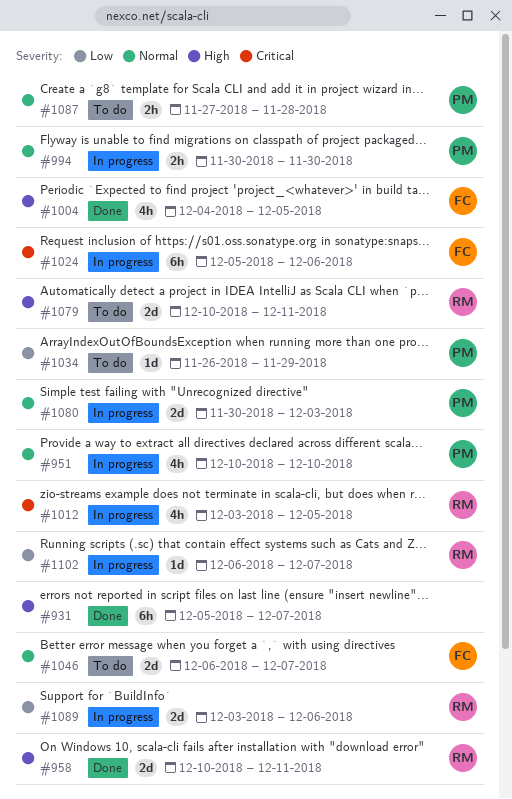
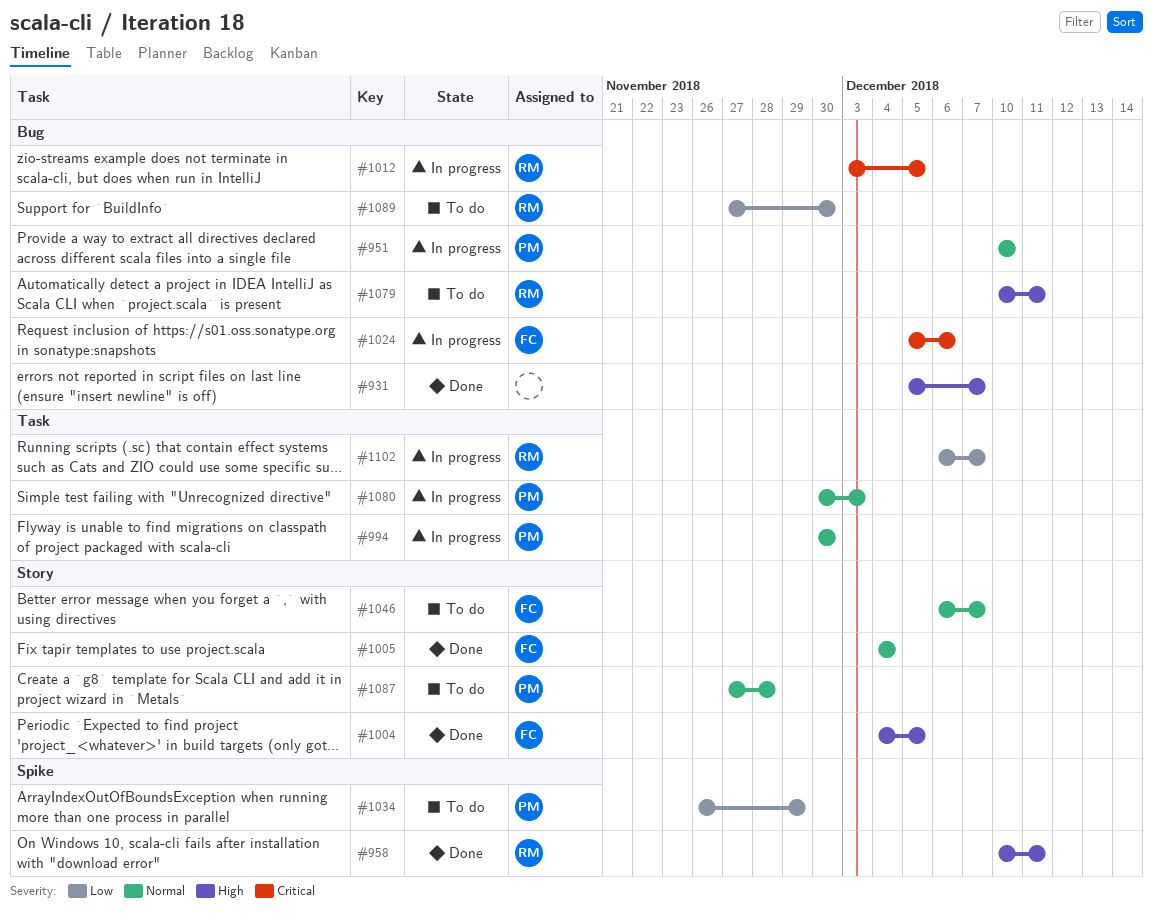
#1005: none -> present
#1089, status: In progress -> To do
#1089, start: Dec 3 -> Nov 27
#1089, due: Dec 6 -> Nov 30

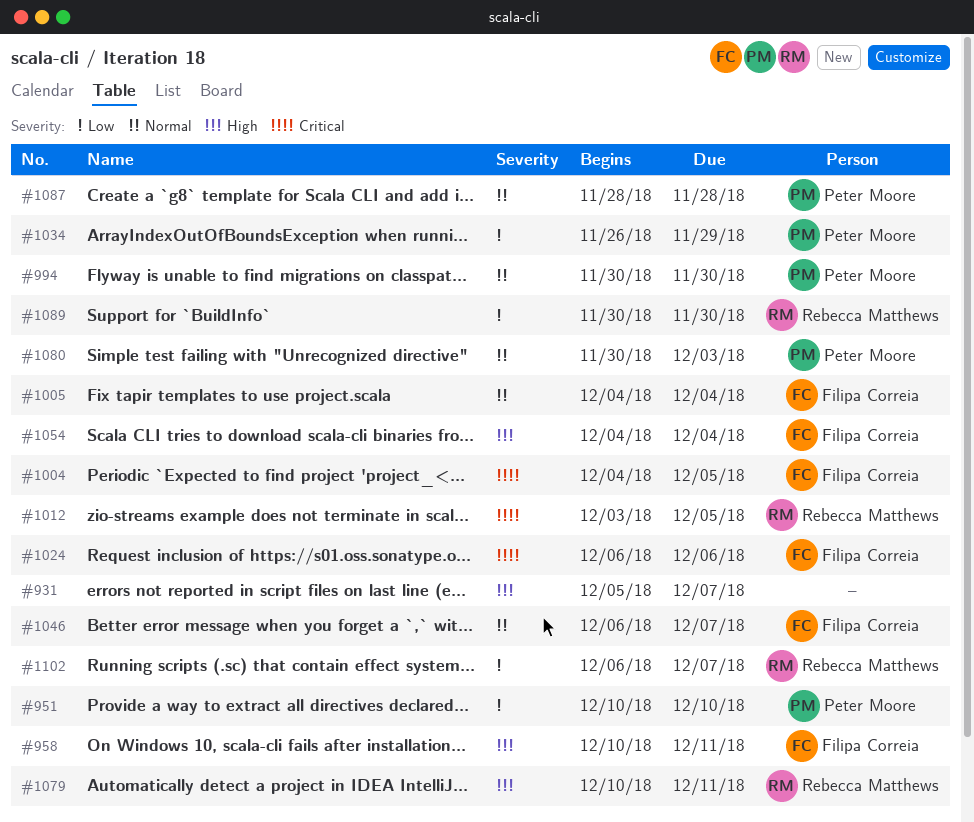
#951, priority: Normal -> Low
#958, owner: Rebecca Matthews -> Filipa Correia
#1004, priority: High -> Critical
#1024, start: Dec 5 -> Dec 6
#1054: none -> present
#1087, start: Nov 27 -> Nov 28
#1089, start: Nov 27 -> Nov 30

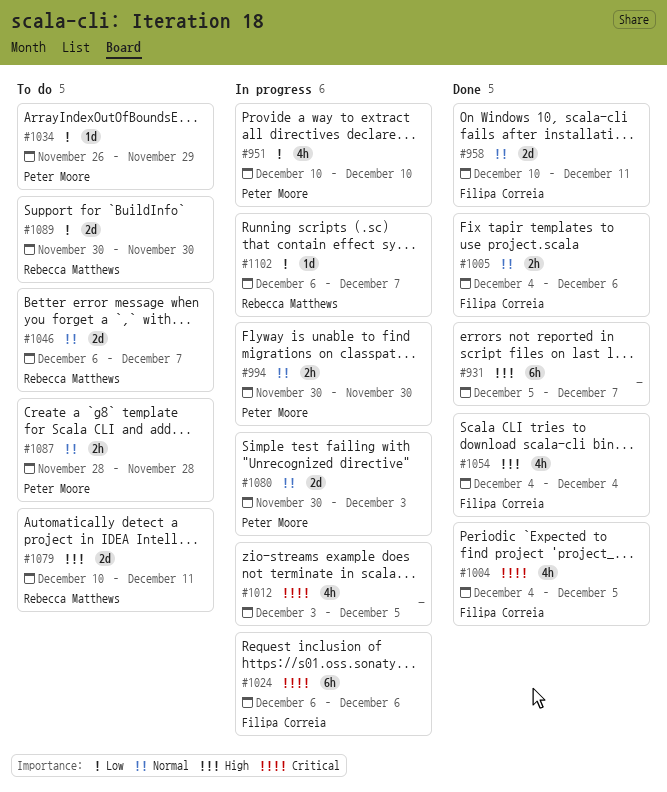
#958, priority: High -> Normal
#1005, due: Dec 4 -> Dec 6
#1012, owner: Rebecca Matthews -> none
#1046, owner: Filipa Correia -> Rebecca Matthews

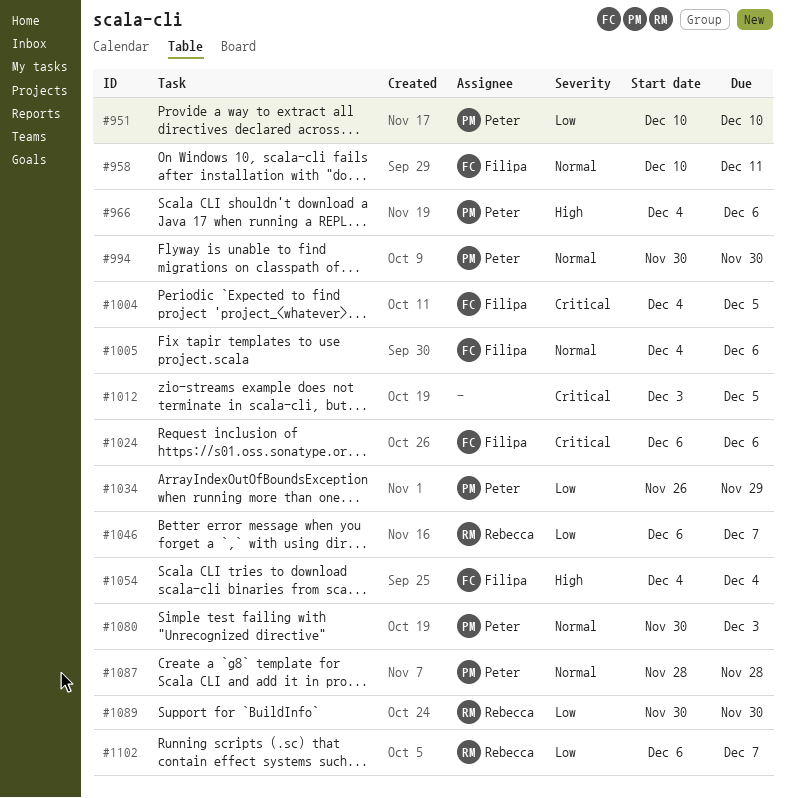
#931: present -> none
#966: none -> present
#1046, priority: Normal -> Low
#1079: present -> none

